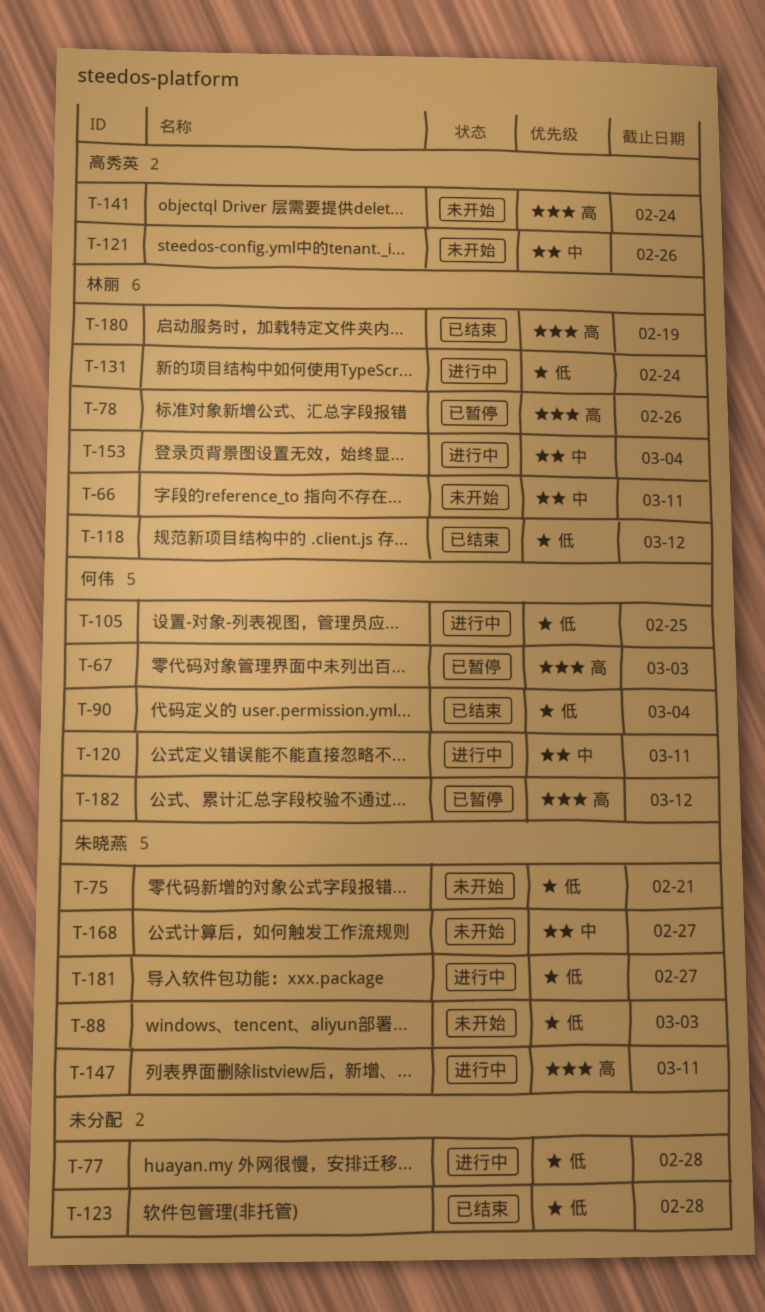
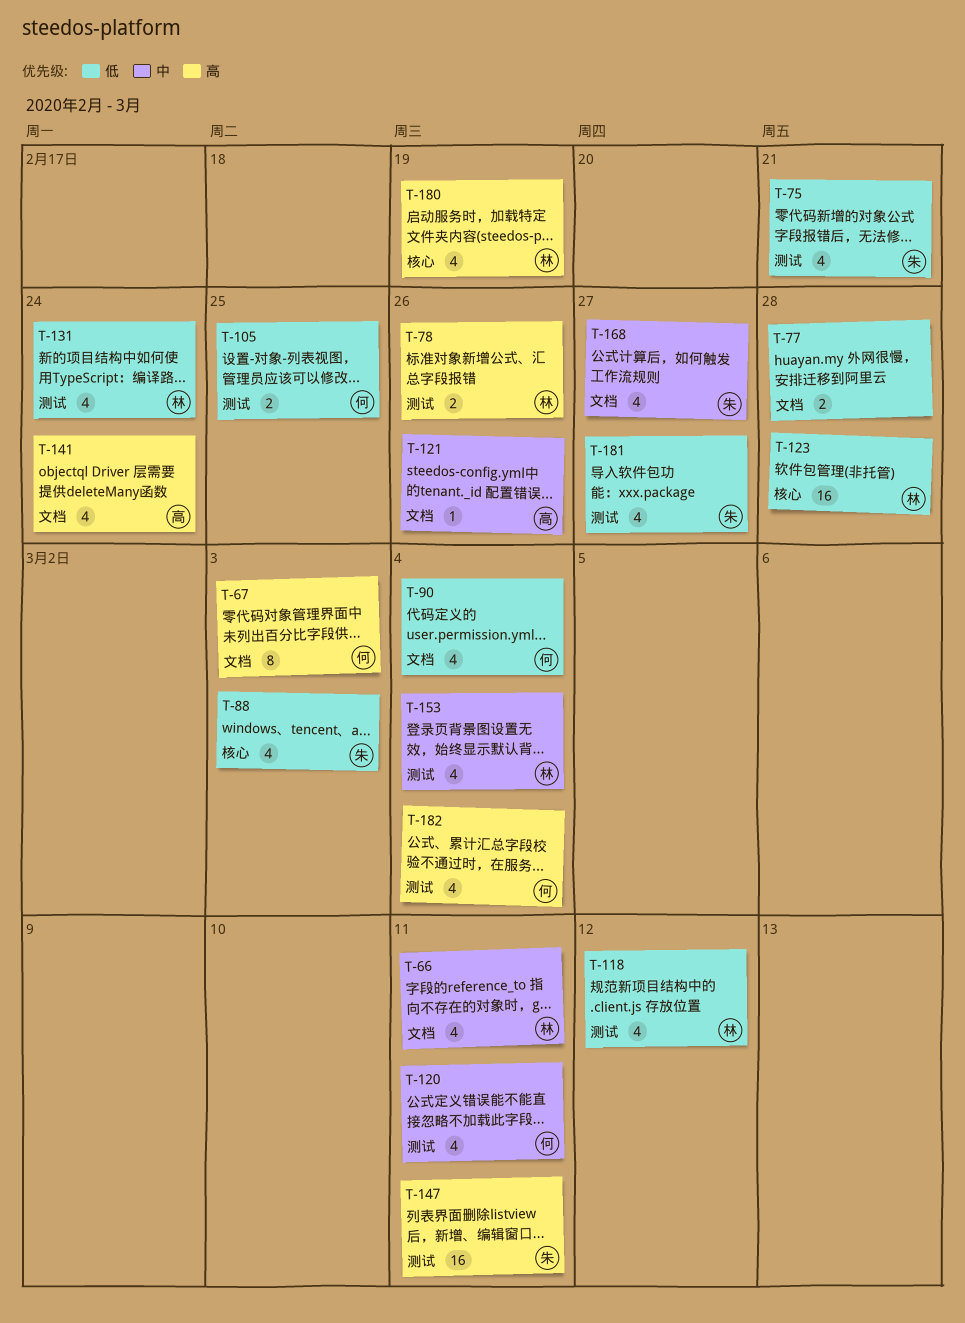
T-123, owner: none -> 林丽
T-182, due: Mar 12 -> Mar 4

